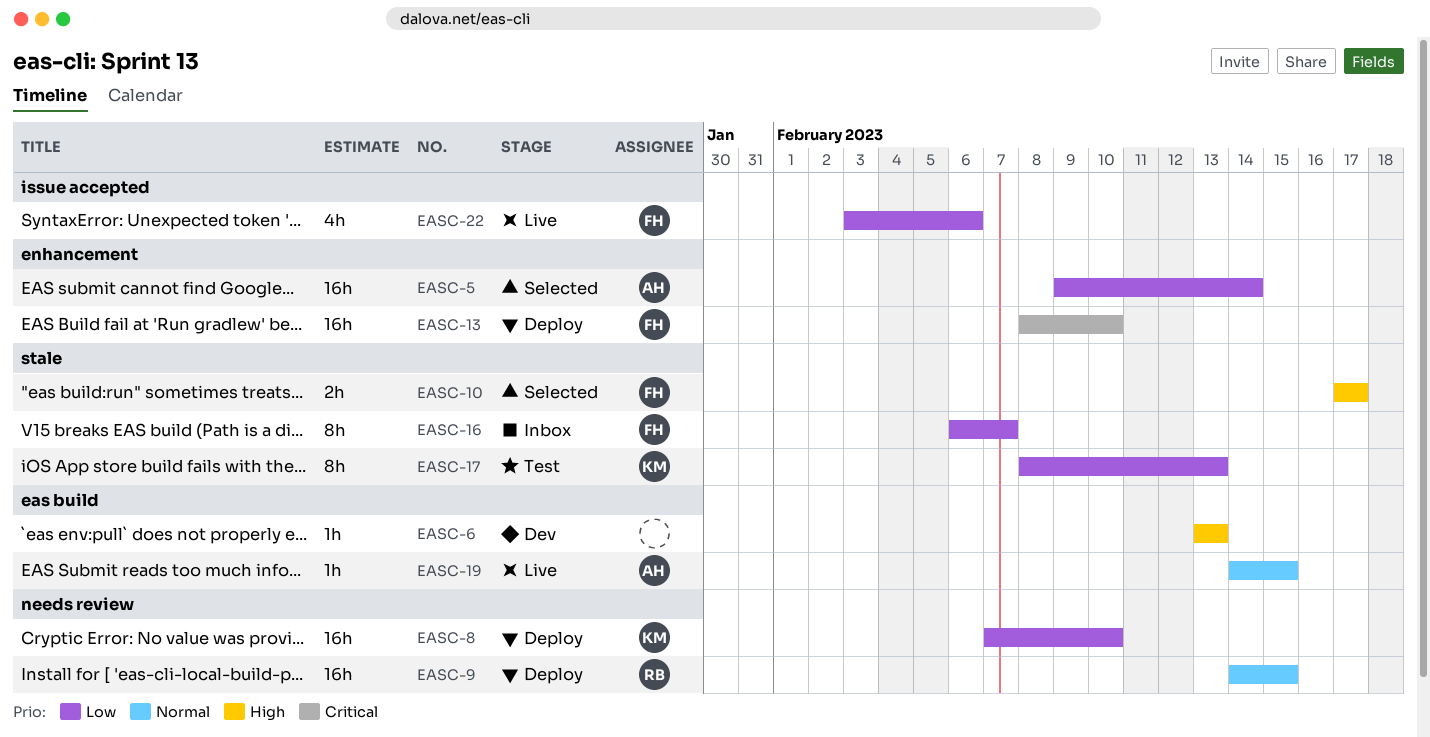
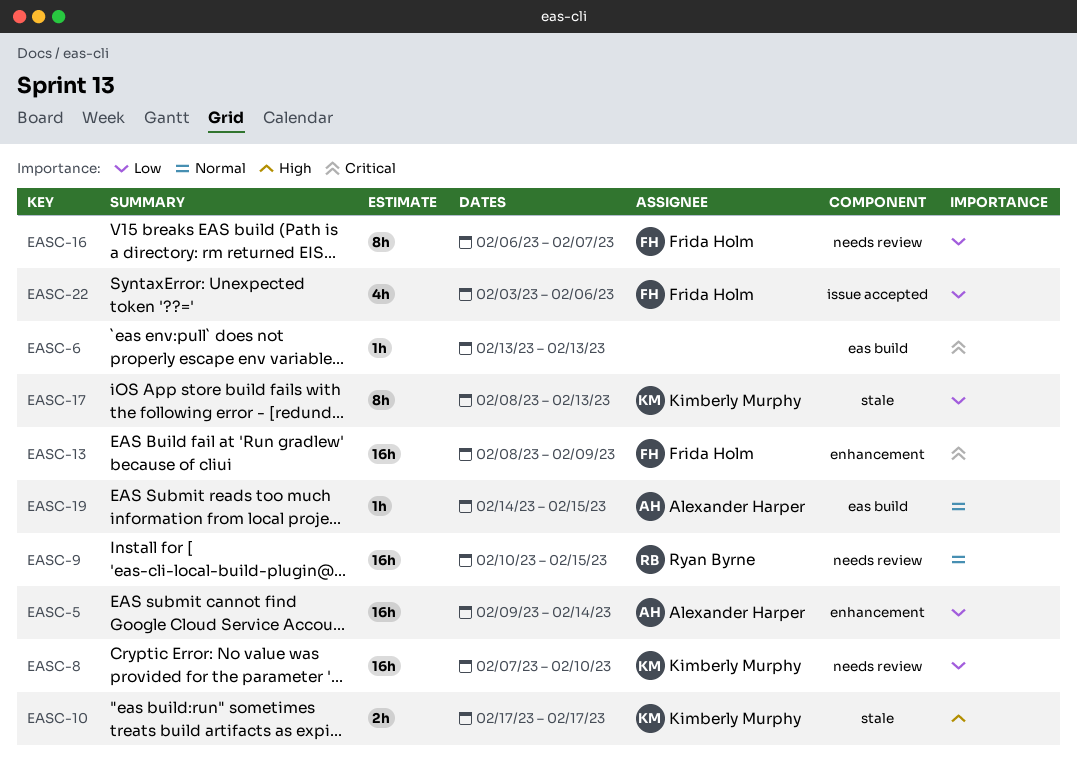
EASC-6, priority: High -> Critical
EASC-9, start: Feb 14 -> Feb 10
EASC-10, owner: Frida Holm -> Kimberly Murphy
EASC-13, due: Feb 10 -> Feb 9
EASC-16, label: stale -> needs review

